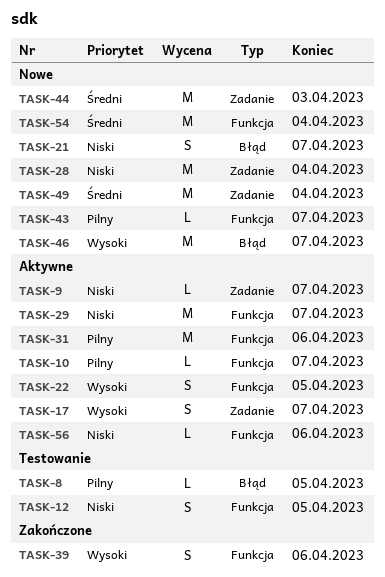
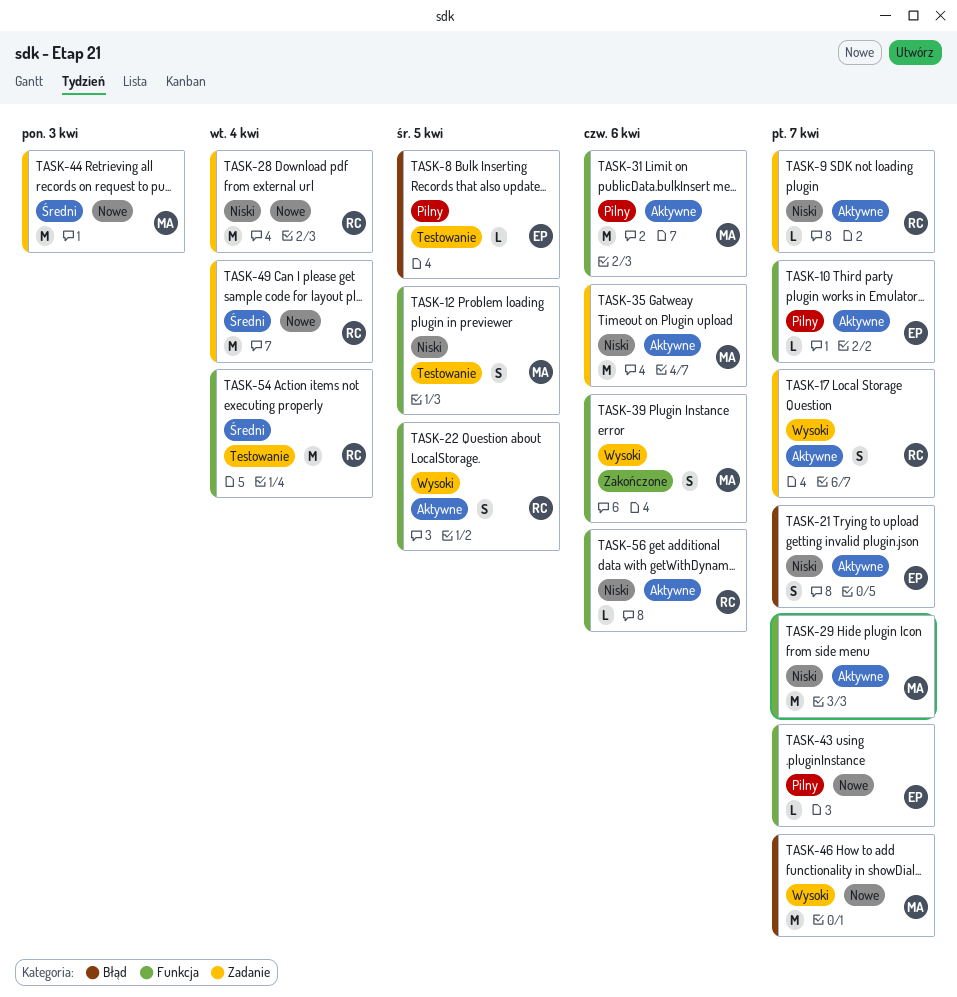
TASK-21, status: Nowe -> Aktywne
TASK-35: none -> present
TASK-54, status: Nowe -> Testowanie

